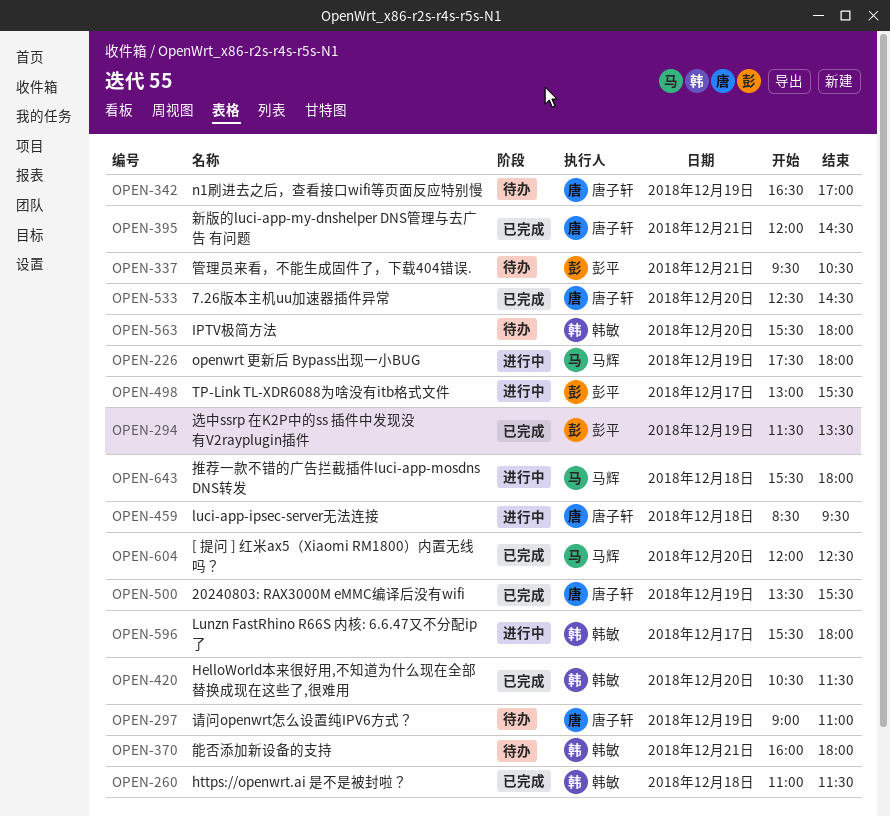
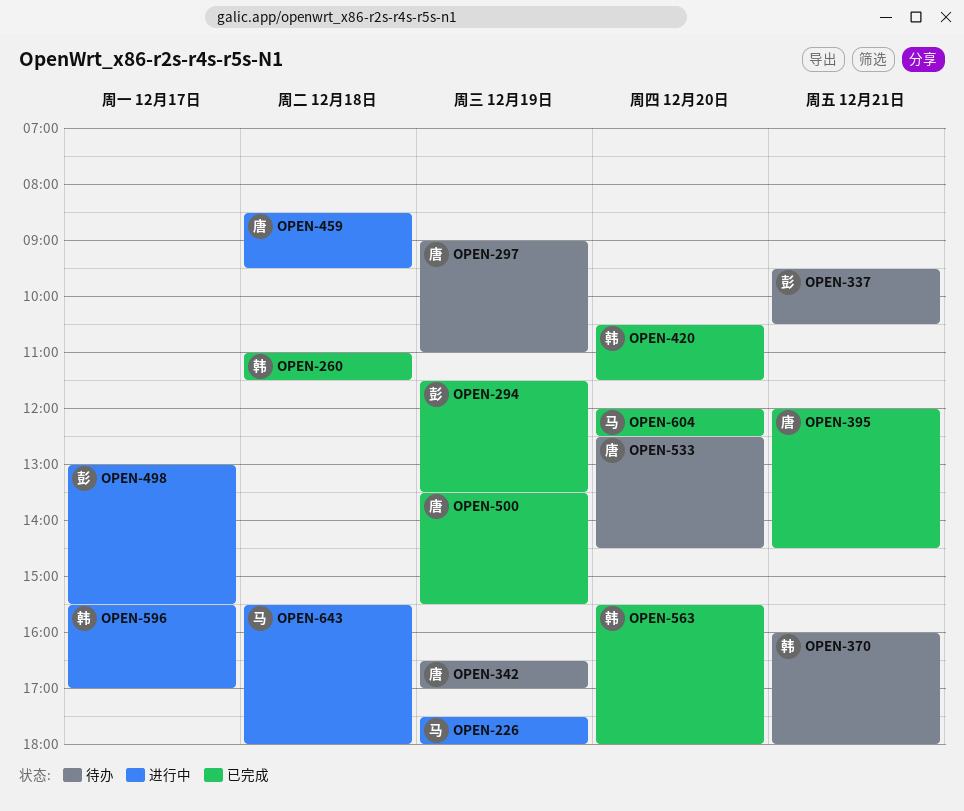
OPEN-533, status: 已完成 -> 待办
OPEN-563, status: 待办 -> 已完成
OPEN-596, ends: 18:00 -> 17:00

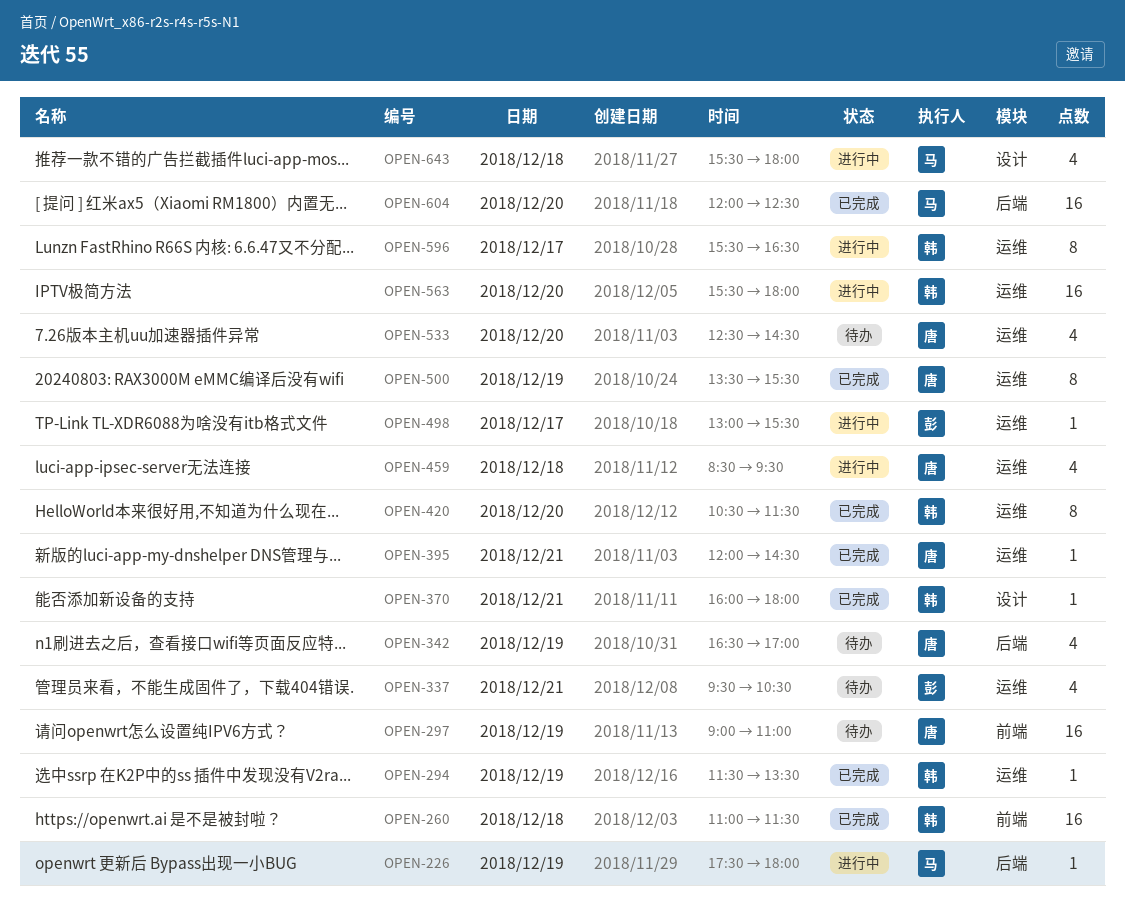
OPEN-294, owner: 彭 -> 韩
OPEN-370, status: 待办 -> 已完成
OPEN-563, status: 已完成 -> 进行中
OPEN-596, ends: 17:00 -> 16:30

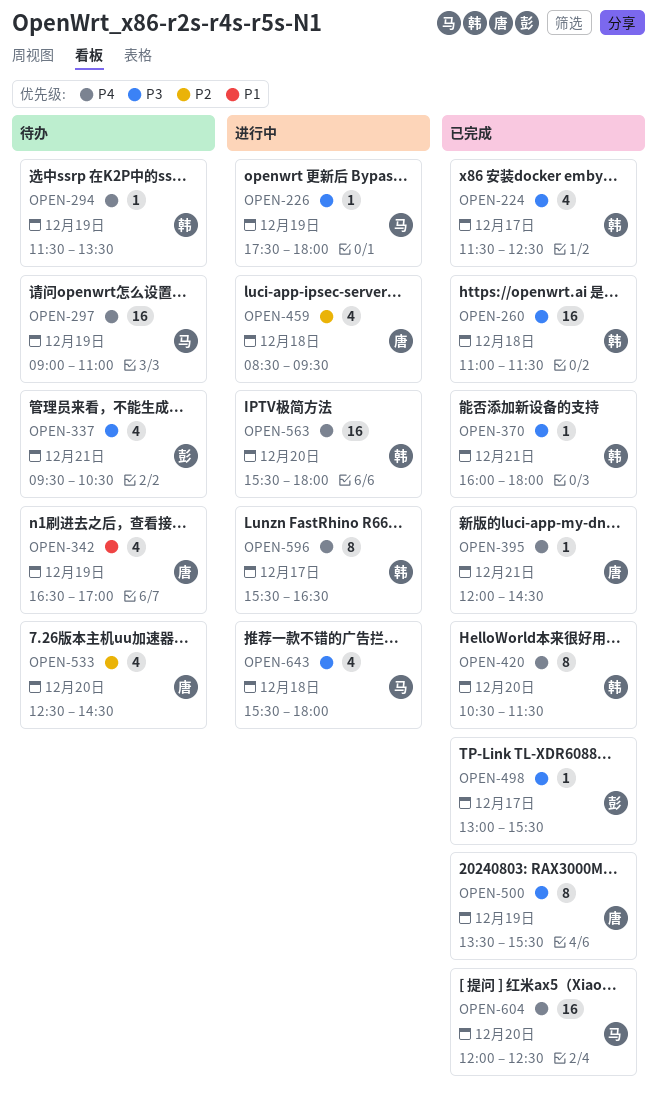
OPEN-224: none -> present
OPEN-294, status: 已完成 -> 待办
OPEN-297, owner: 唐 -> 马
OPEN-498, status: 进行中 -> 已完成

